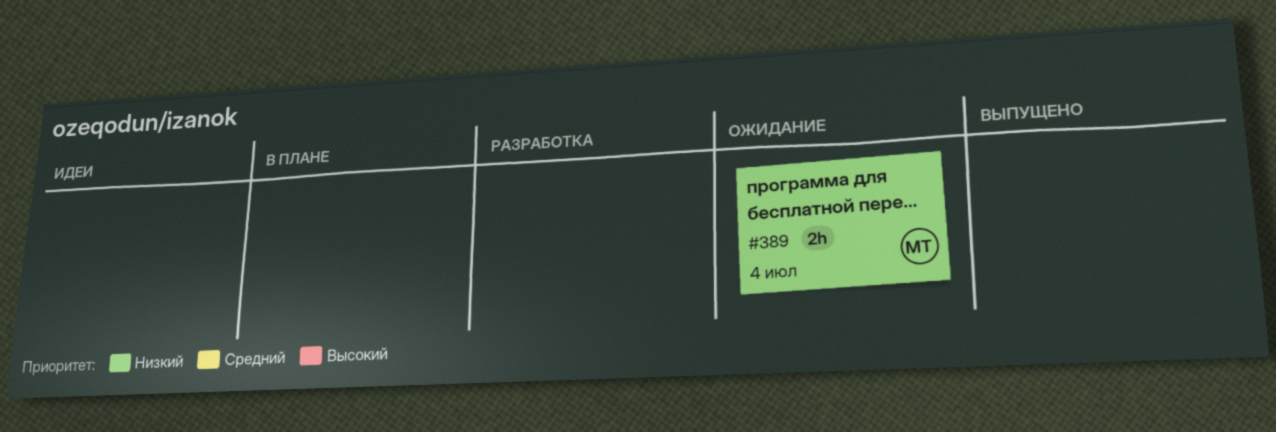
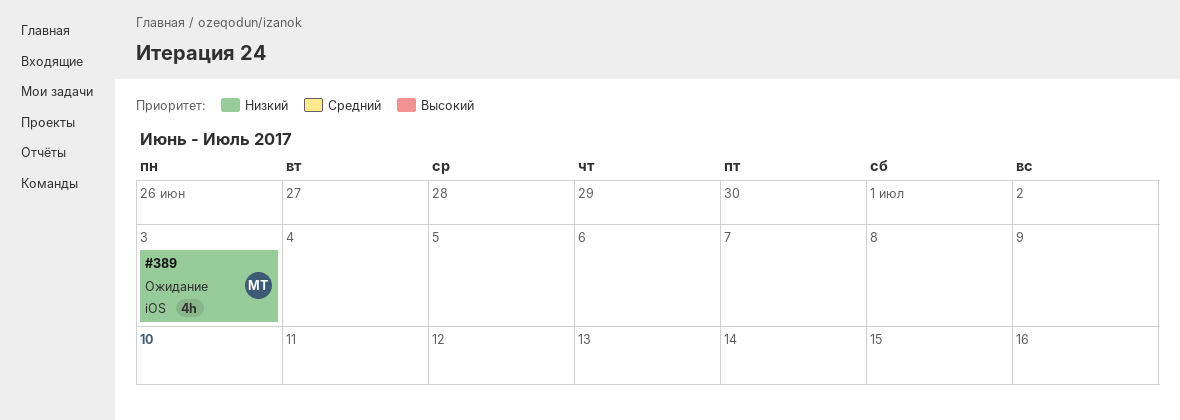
#389, estimate: 2h -> 4h
#389, due: Jul 4 -> Jul 3

